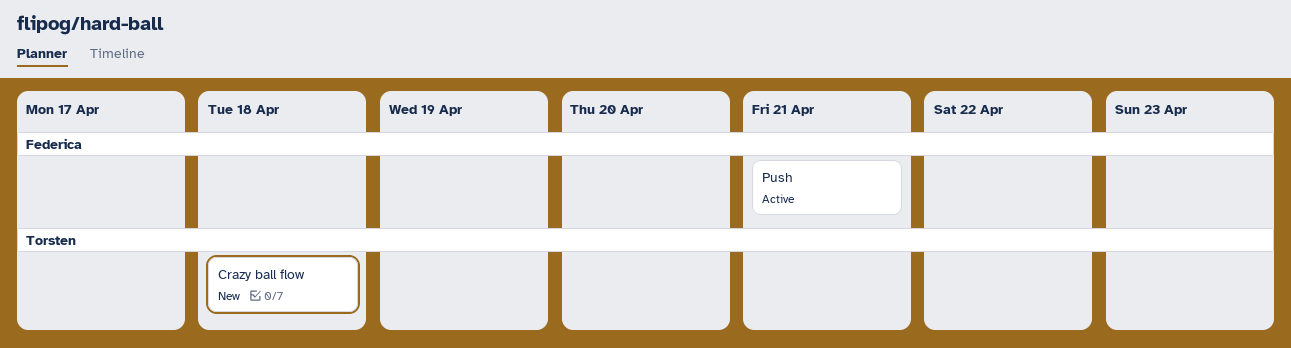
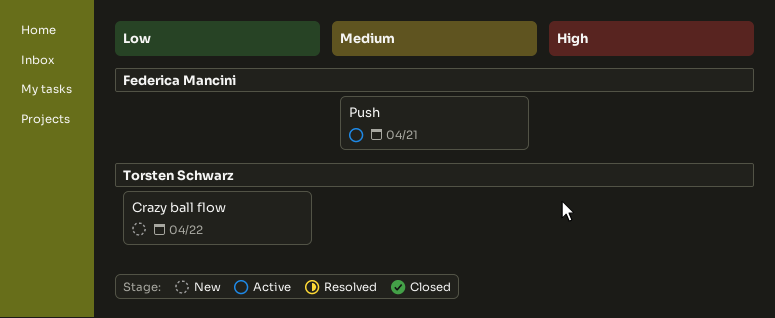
Crazy ball flow, due: Apr 18 -> Apr 22

